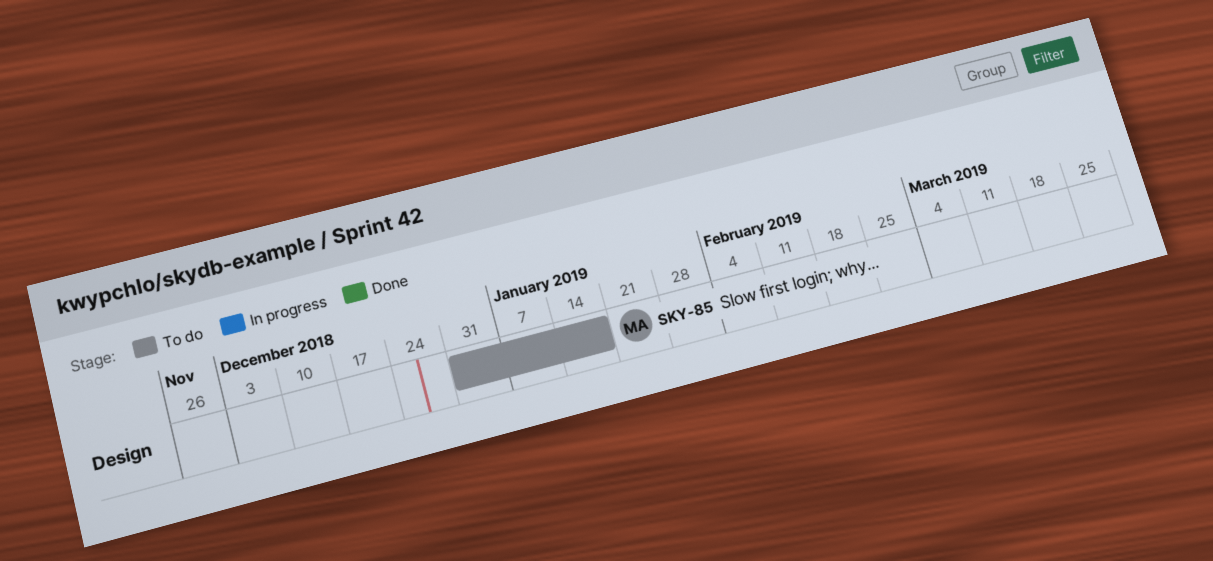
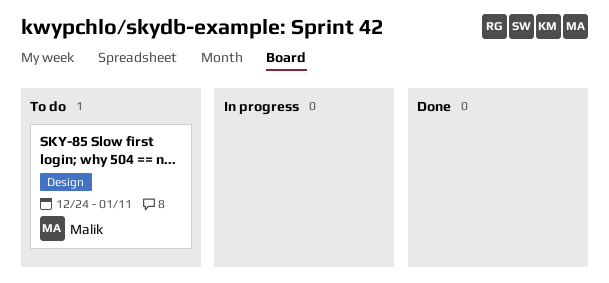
SKY-85, start: Dec 31 -> Dec 24
SKY-85, due: Jan 18 -> Jan 11

